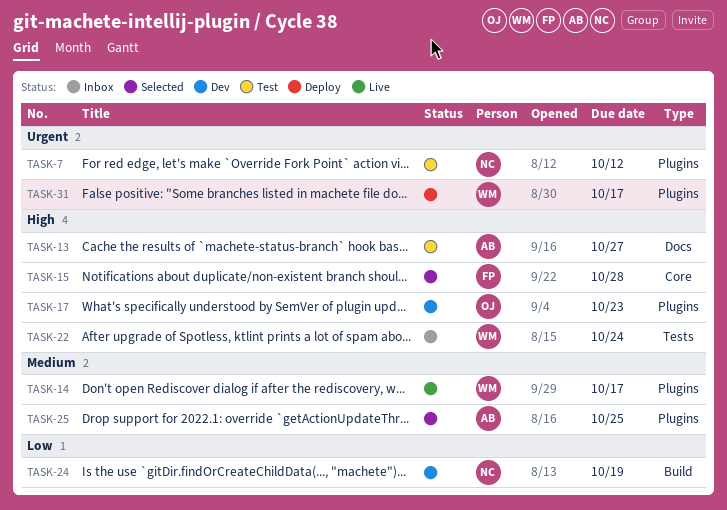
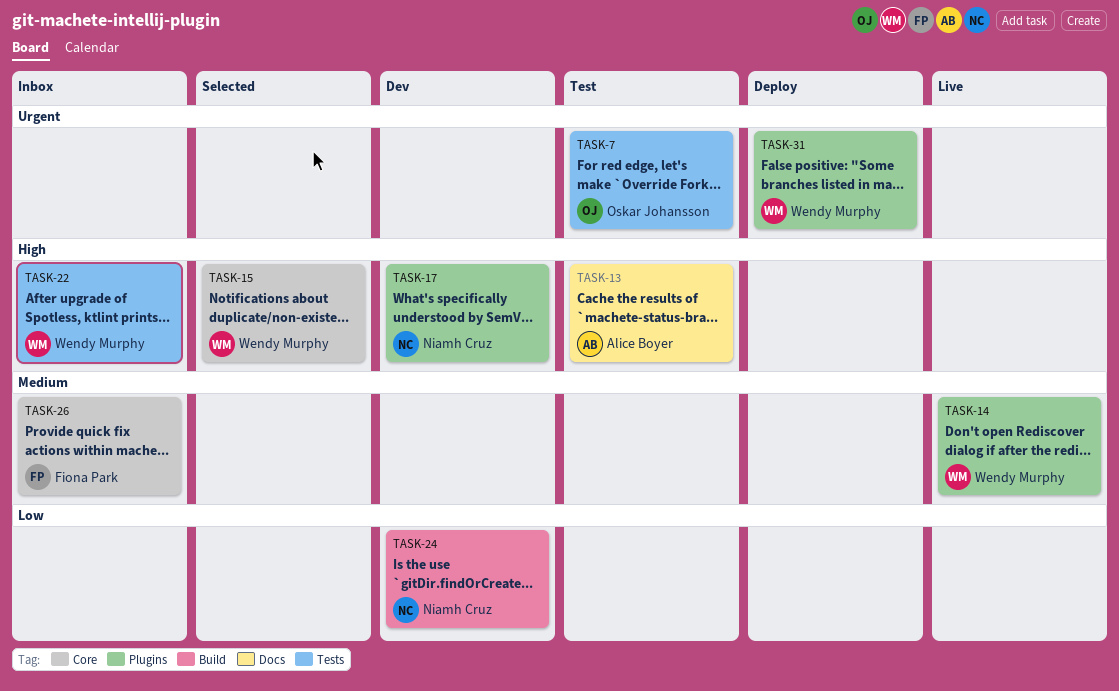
TASK-7, owner: Niamh Cruz -> Oskar Johansson
TASK-7, label: Plugins -> Tests
TASK-15, owner: Fiona Park -> Wendy Murphy
TASK-17, owner: Oskar Johansson -> Niamh Cruz
TASK-25: present -> none
TASK-26: none -> present

